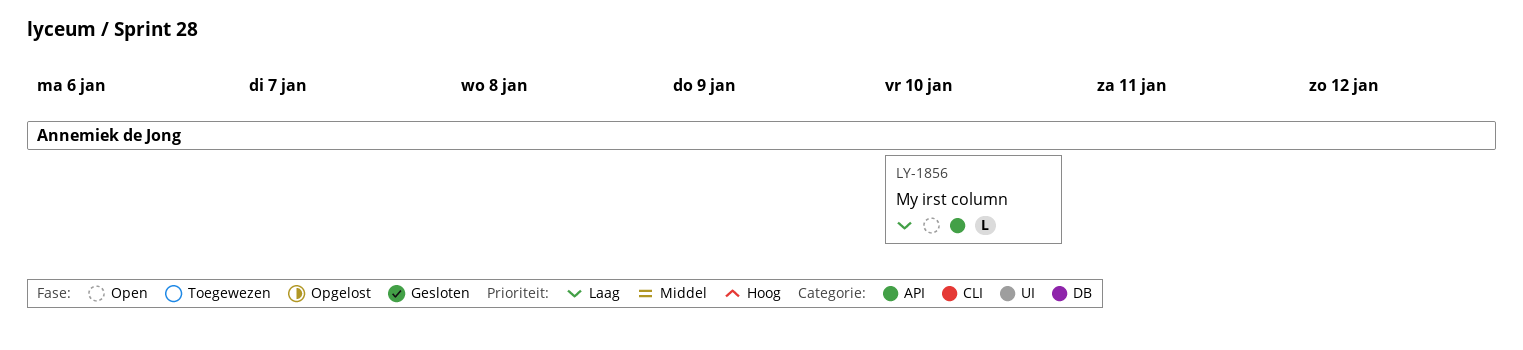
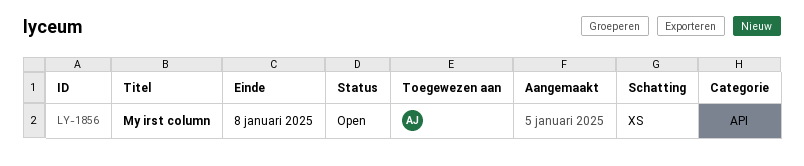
LY-1856, estimate: L -> XS
LY-1856, due: Jan 10 -> Jan 8

